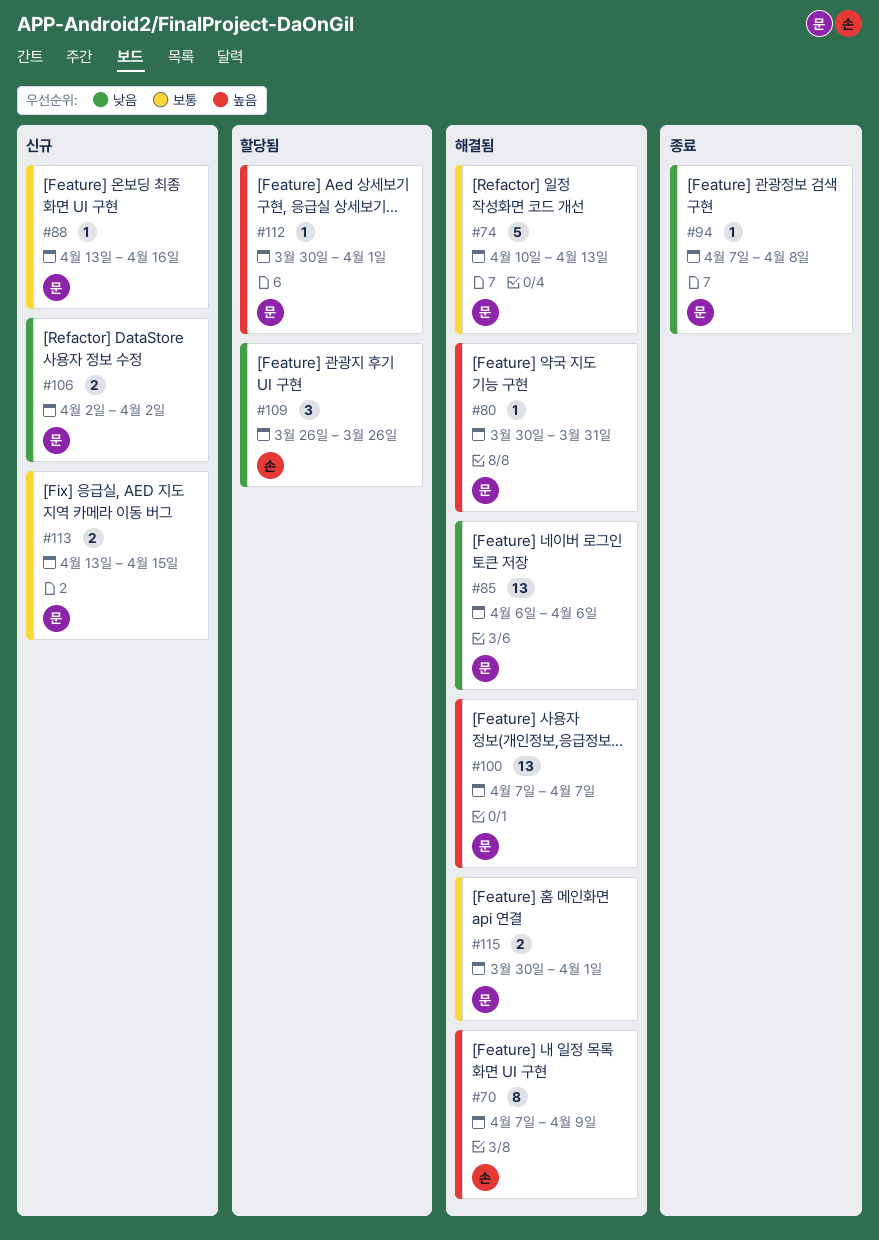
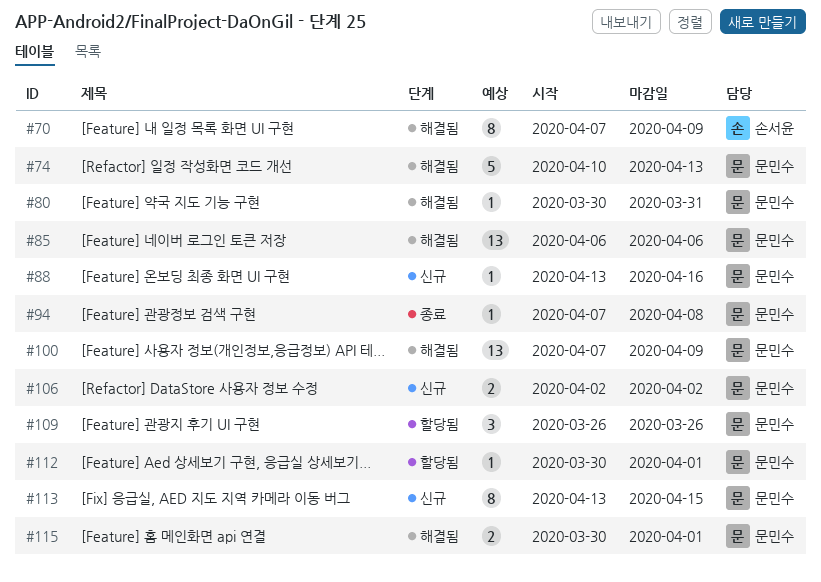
#100, due: Apr 7 -> Apr 9
#109, owner: 손서윤 -> 문민수
#113, estimate: 2 -> 8

